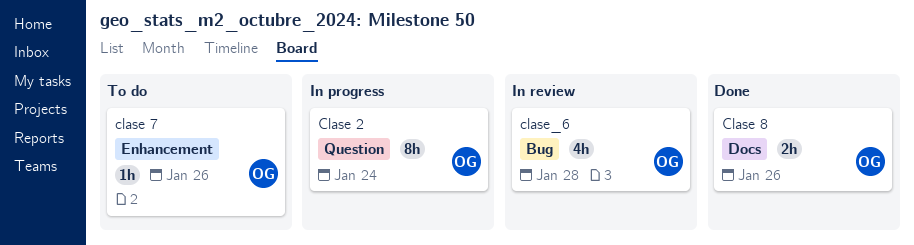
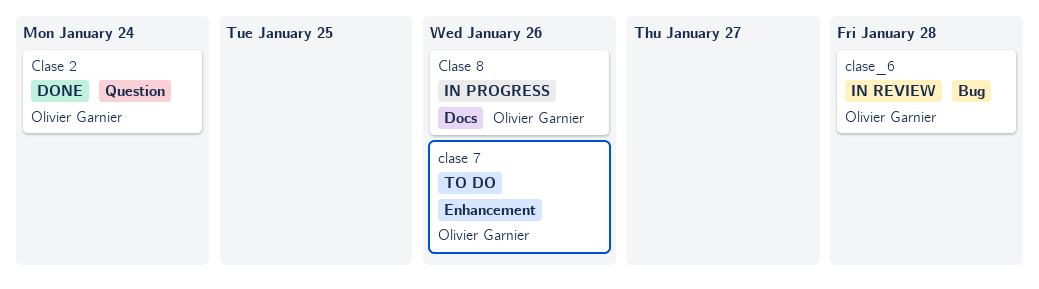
Clase 2, status: In progress -> Done
Clase 8, status: Done -> In progress

